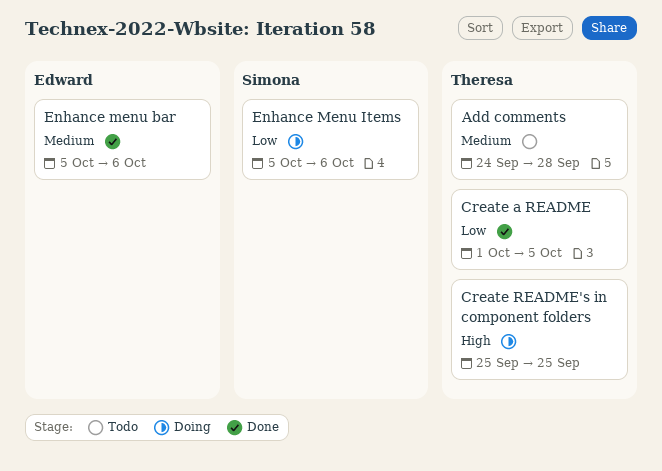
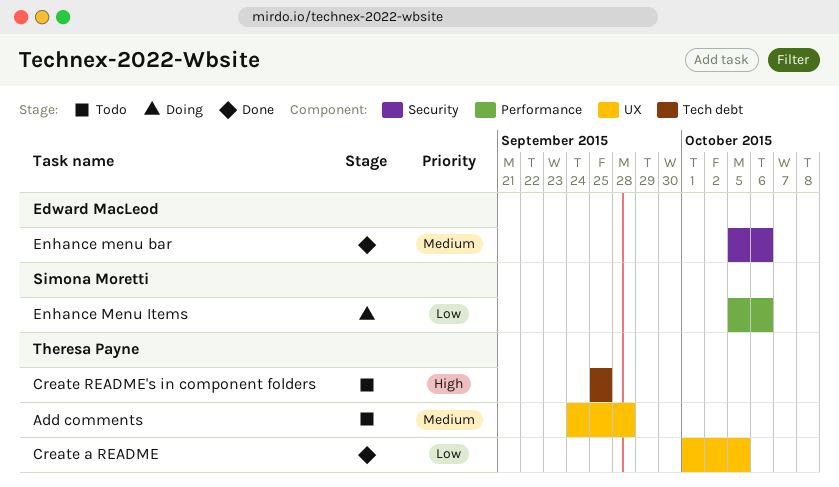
Create README's in component folders, status: Doing -> Todo

